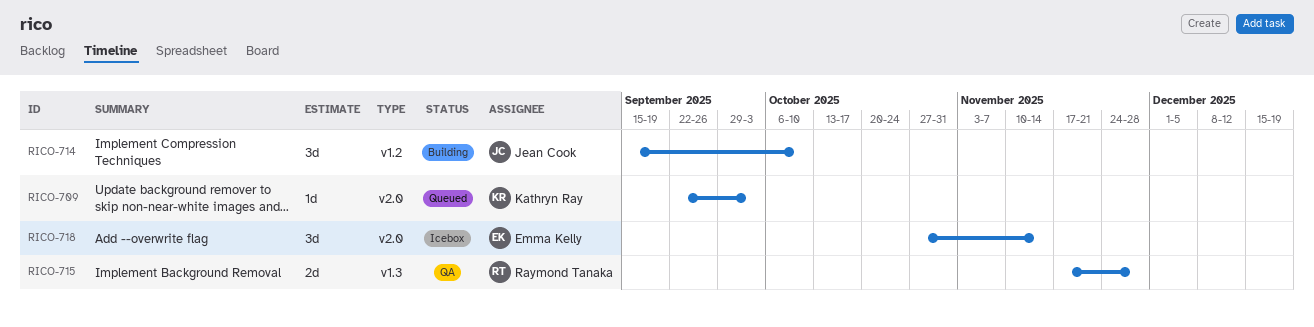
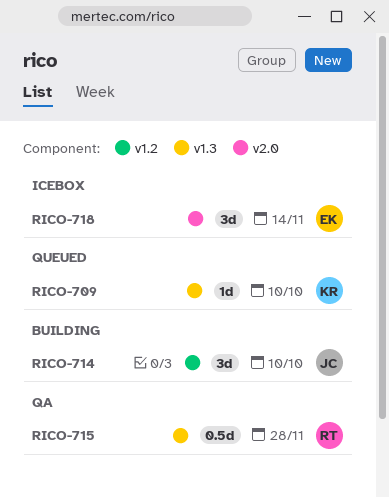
RICO-709, label: v2.0 -> v1.3
RICO-709, due: Oct 3 -> Oct 10
RICO-715, estimate: 2d -> 0.5d

